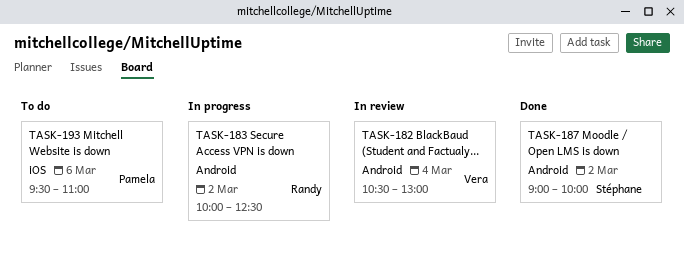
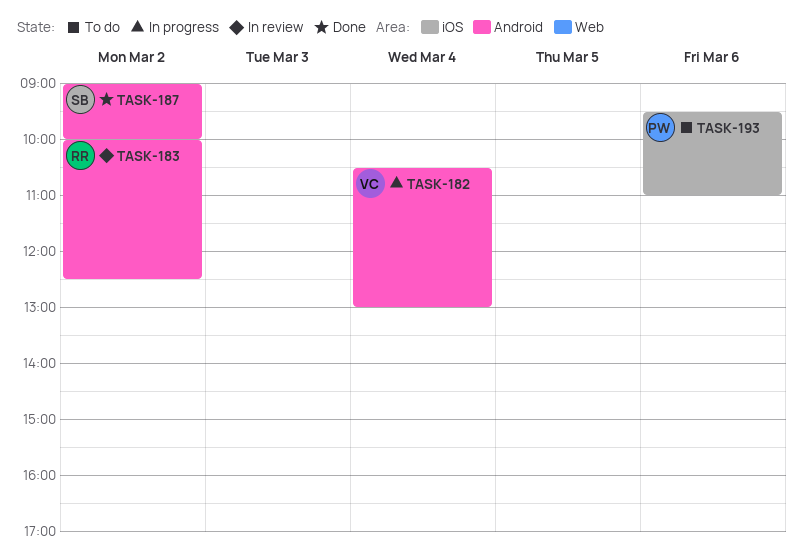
TASK-182, status: In review -> In progress
TASK-183, status: In progress -> In review

